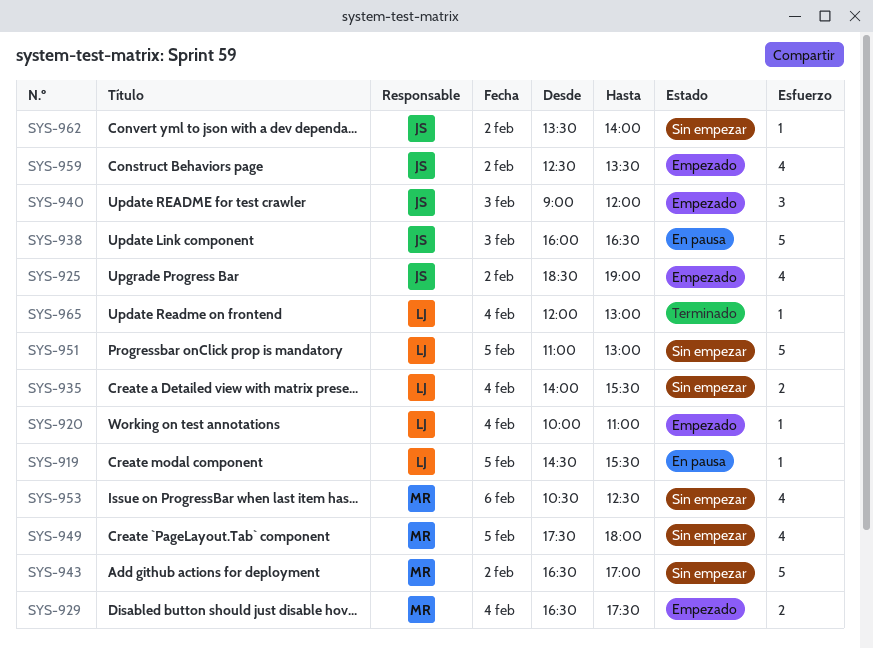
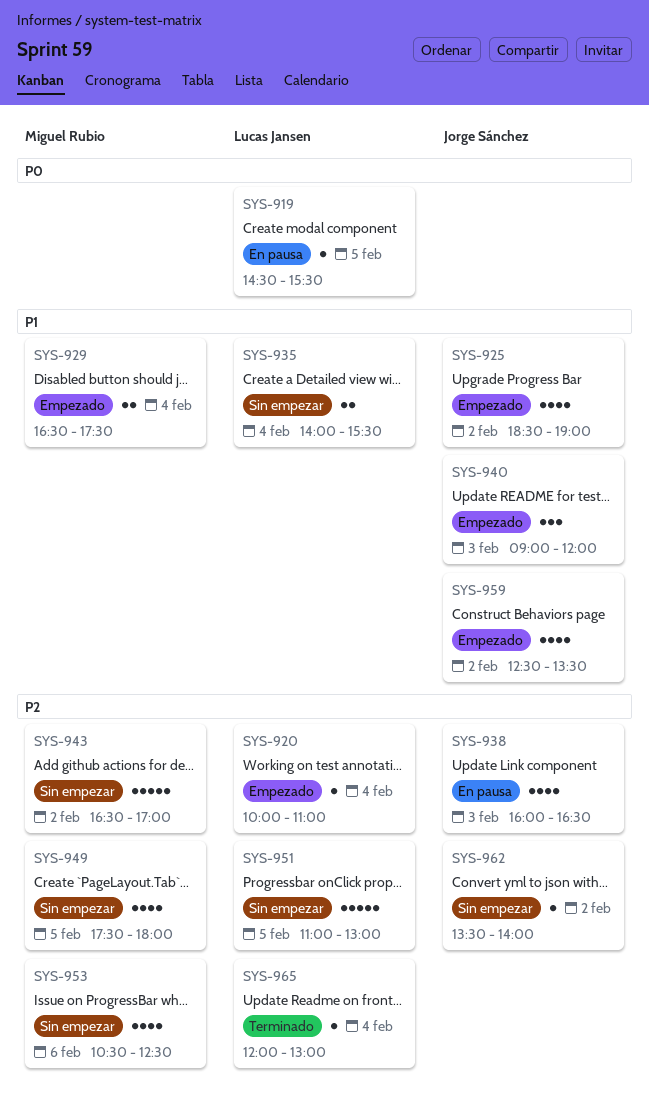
SYS-938, estimate: 5 -> 4

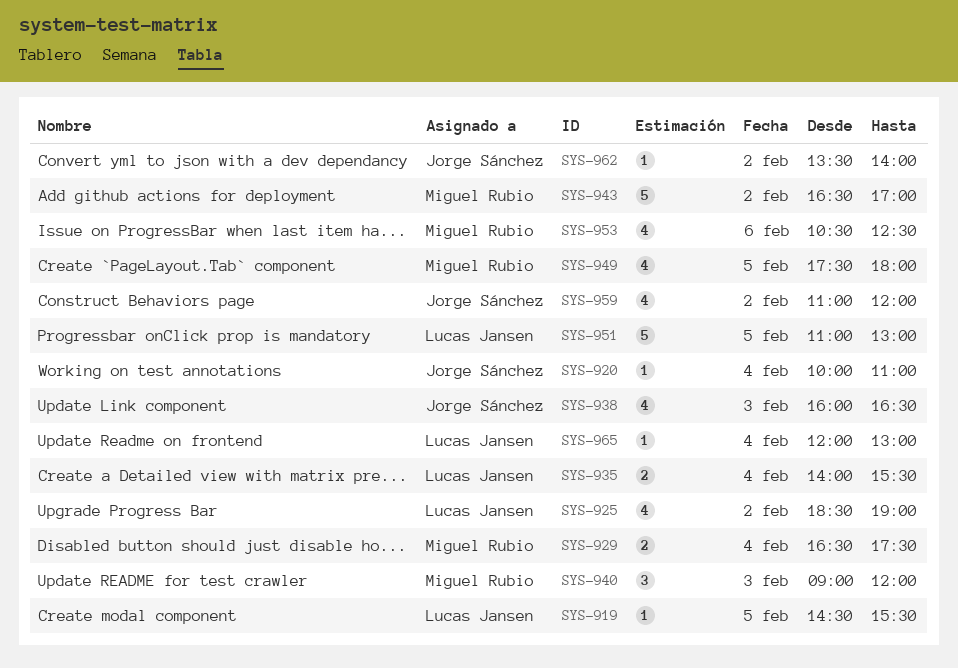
SYS-920, owner: Lucas Jansen -> Jorge Sánchez
SYS-925, owner: Jorge Sánchez -> Lucas Jansen
SYS-940, owner: Jorge Sánchez -> Miguel Rubio
SYS-959, begins: 12:30 -> 11:00
SYS-959, ends: 13:30 -> 12:00

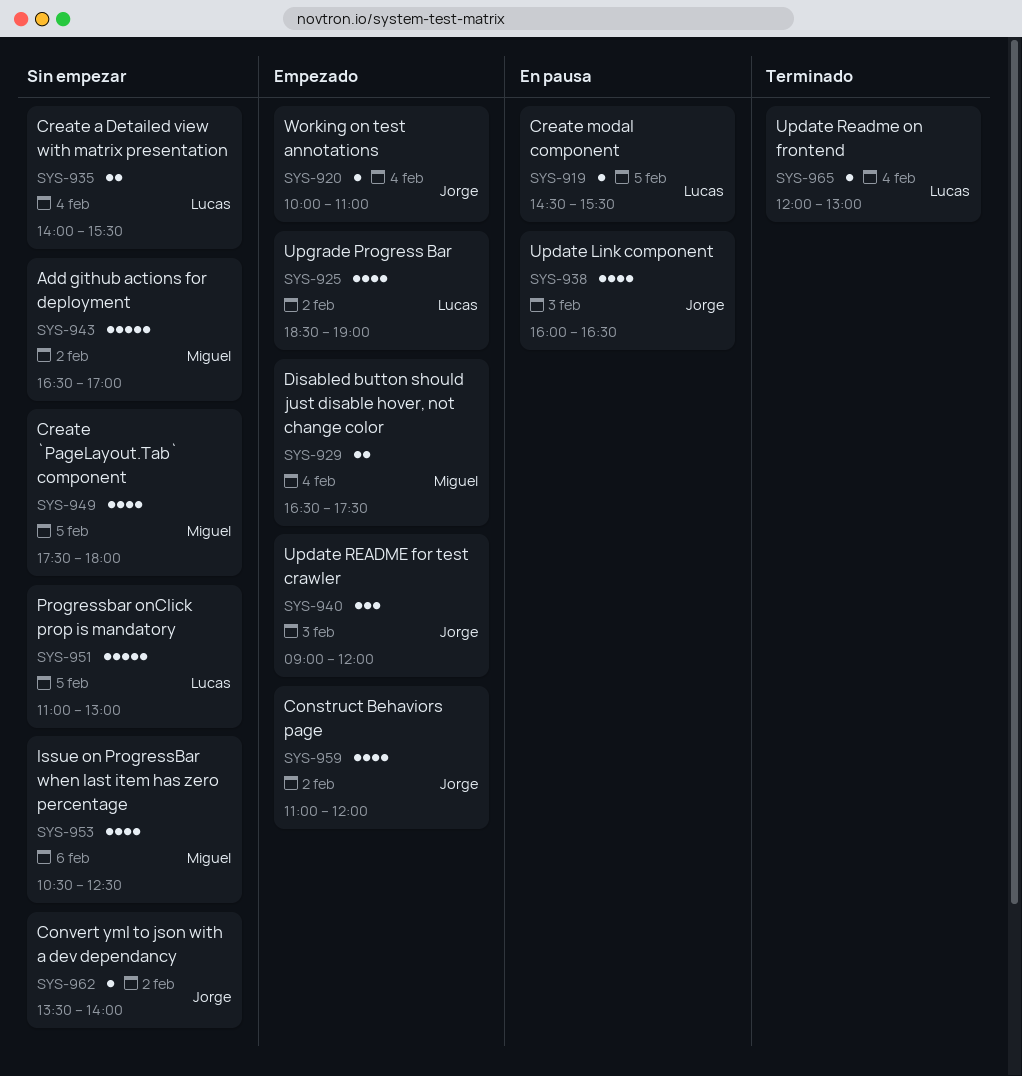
SYS-940, owner: Miguel Rubio -> Jorge Sánchez

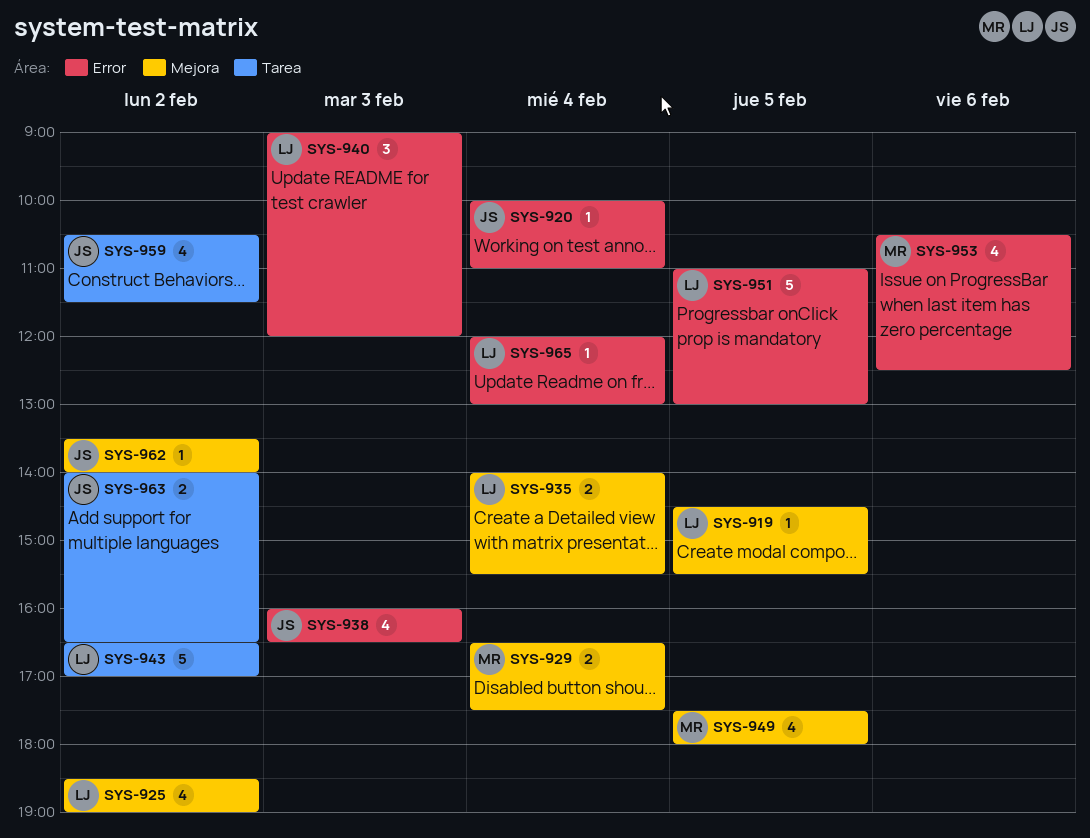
SYS-940, owner: Jorge -> Lucas
SYS-943, owner: Miguel -> Lucas
SYS-959, begins: 11:00 -> 10:30
SYS-959, ends: 12:00 -> 11:30
SYS-963: none -> present

